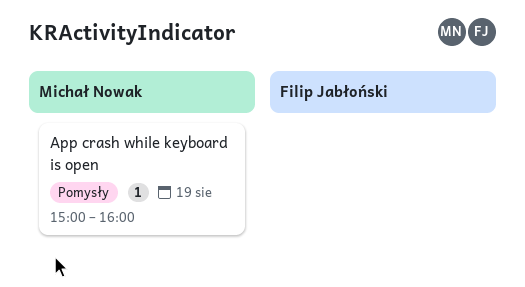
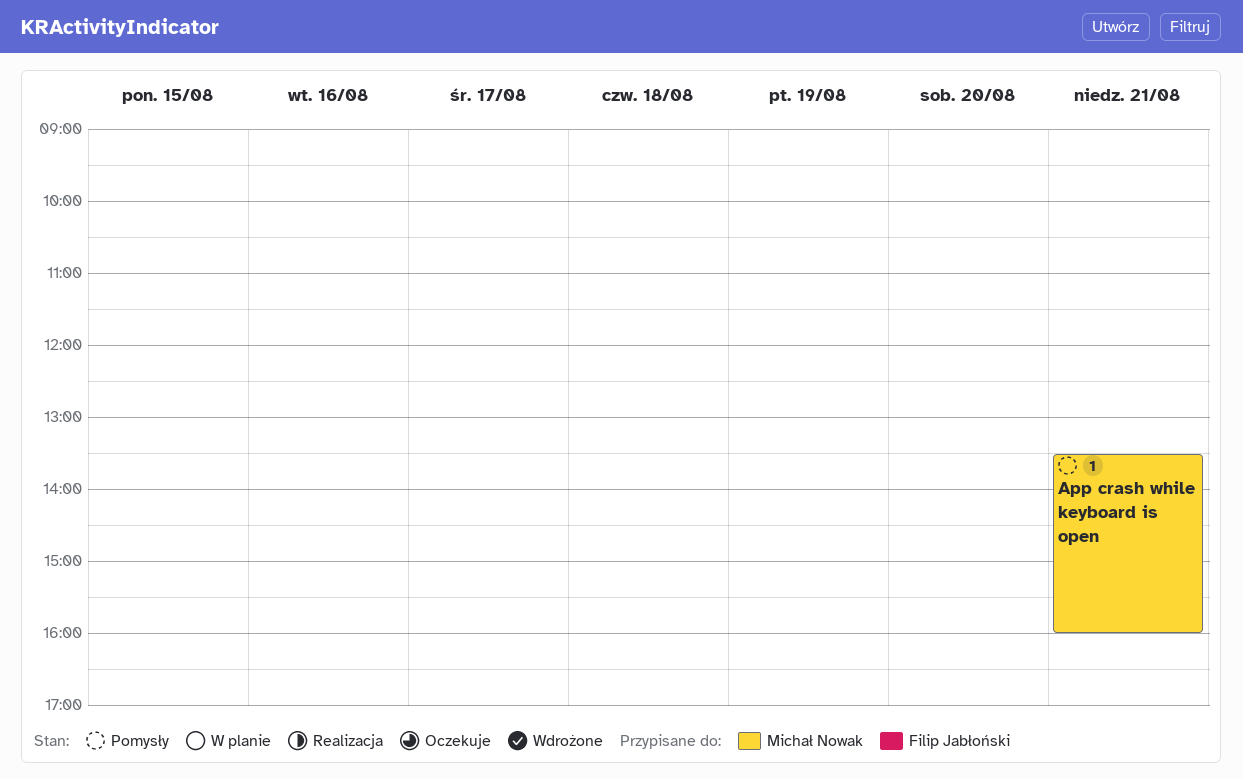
App crash while keyboard is open, day: Aug 19 -> Aug 21
App crash while keyboard is open, begins: 15:00 -> 13:30

